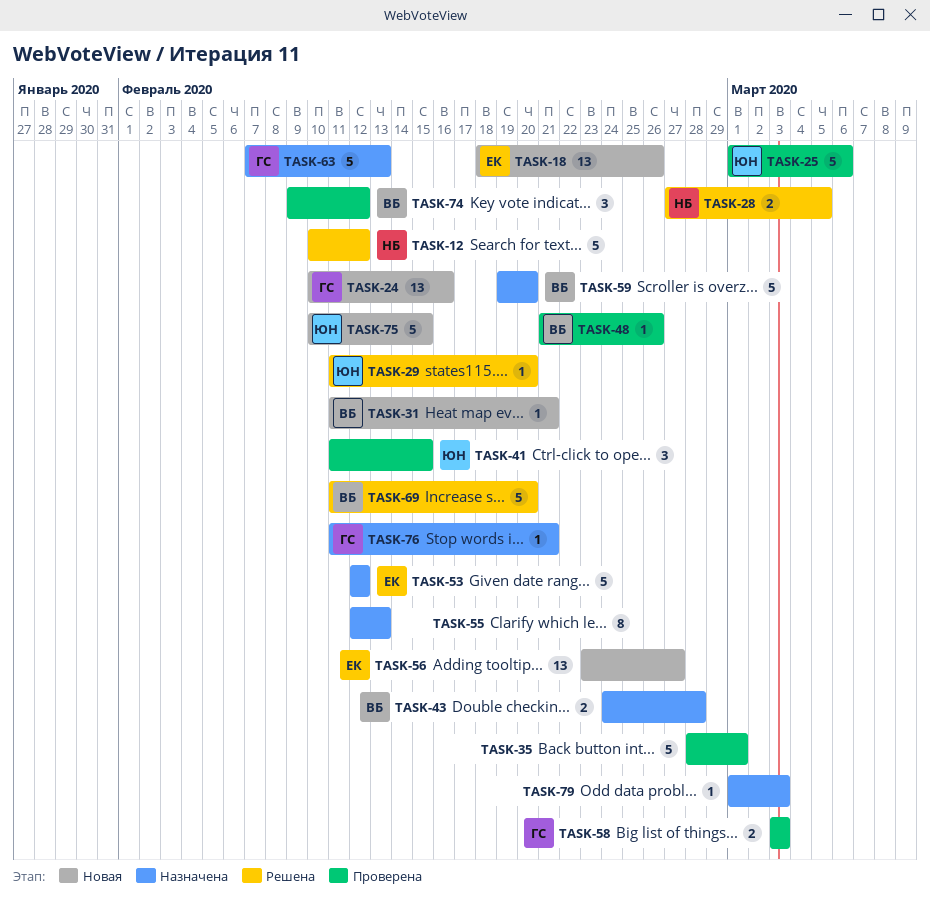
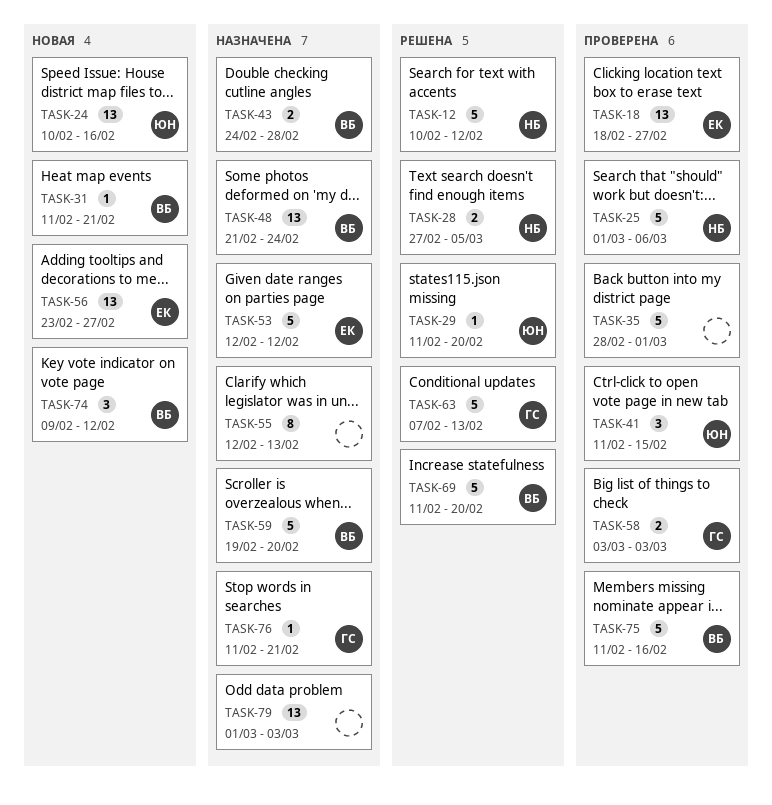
TASK-18, status: Новая -> Проверена
TASK-18, due: Feb 26 -> Feb 27
TASK-24, owner: ГС -> ЮН
TASK-25, owner: ЮН -> НБ
TASK-48, status: Проверена -> Назначена
TASK-48, estimate: 1 -> 13
TASK-48, due: Feb 26 -> Feb 24
TASK-63, status: Назначена -> Решена
TASK-74, status: Проверена -> Новая
TASK-75, status: Новая -> Проверена
TASK-75, owner: ЮН -> ВБ
TASK-75, start: Feb 10 -> Feb 11
TASK-75, due: Feb 15 -> Feb 16
TASK-79, estimate: 1 -> 13

